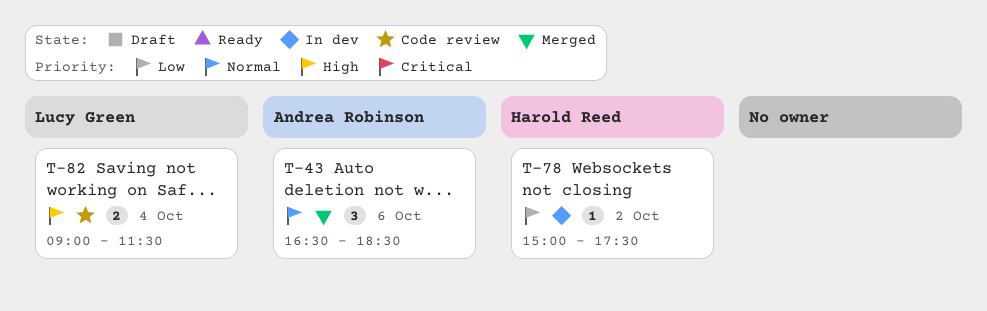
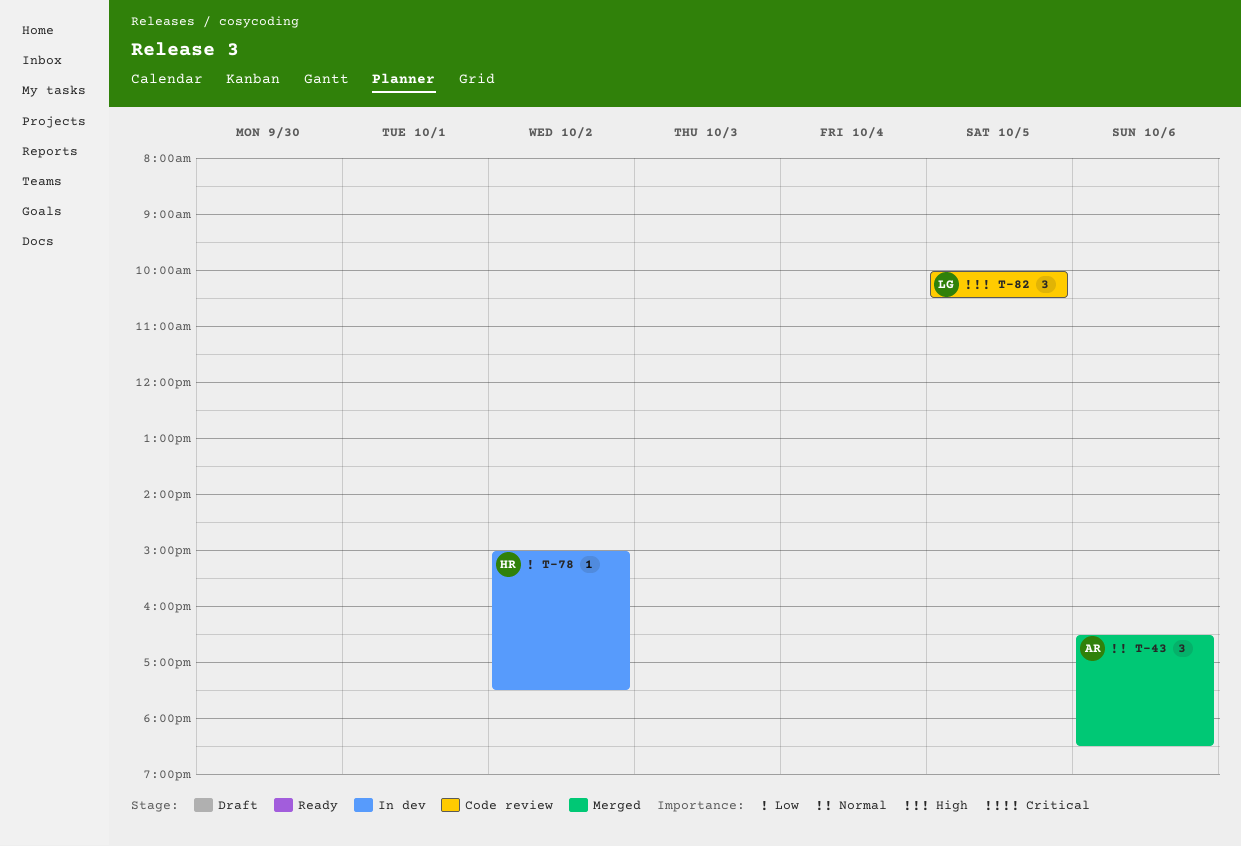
T-82, estimate: 2 -> 3
T-82, day: Oct 4 -> Oct 5
T-82, begins: 09:00 -> 10:00
T-82, ends: 11:30 -> 10:30

